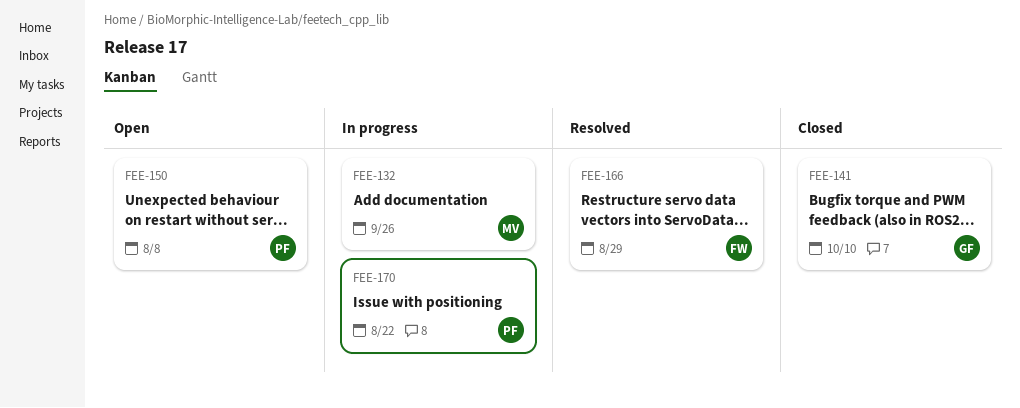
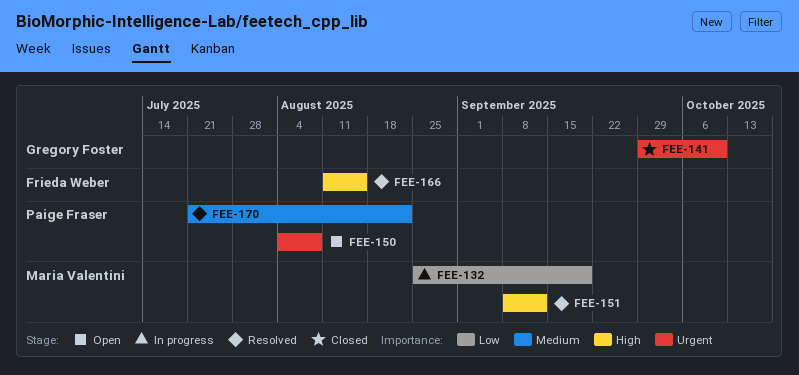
FEE-132, due: Sep 26 -> Sep 19
FEE-151: none -> present
FEE-166, due: Aug 29 -> Aug 15
FEE-170, status: In progress -> Resolved

